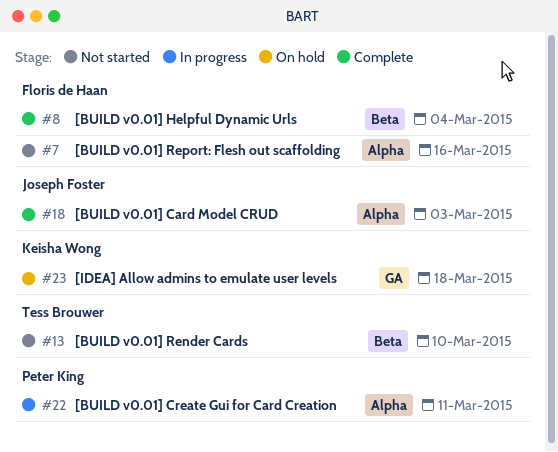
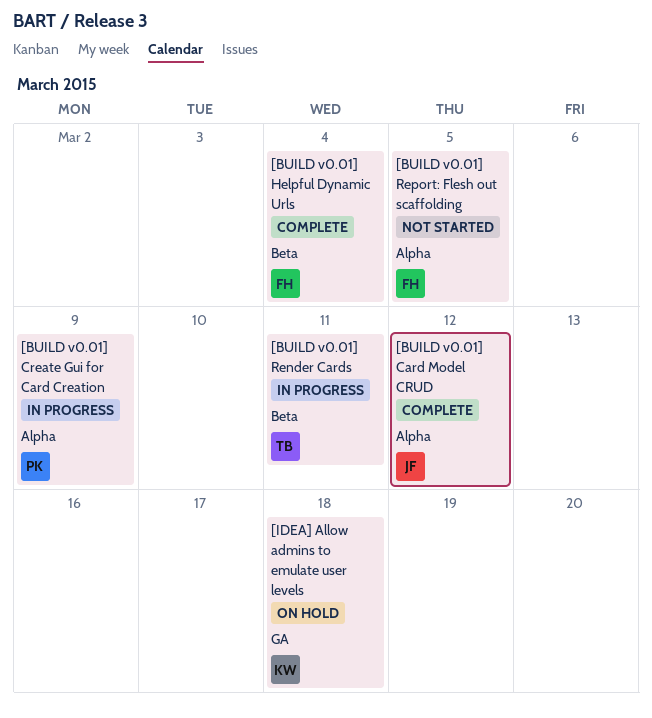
[BUILD v0.01] Card Model CRUD, due: Mar 3 -> Mar 12
[BUILD v0.01] Create Gui for Card Creation, due: Mar 11 -> Mar 9
[BUILD v0.01] Render Cards, status: Not started -> In progress
[BUILD v0.01] Render Cards, due: Mar 10 -> Mar 11
[BUILD v0.01] Report: Flesh out scaffolding, due: Mar 16 -> Mar 5

